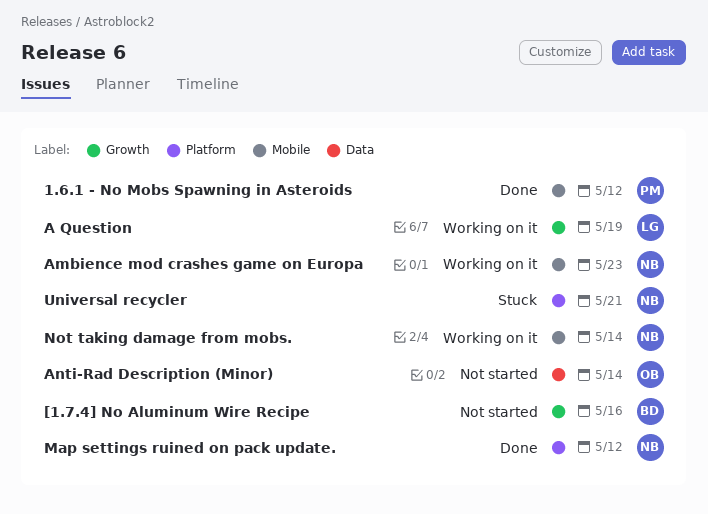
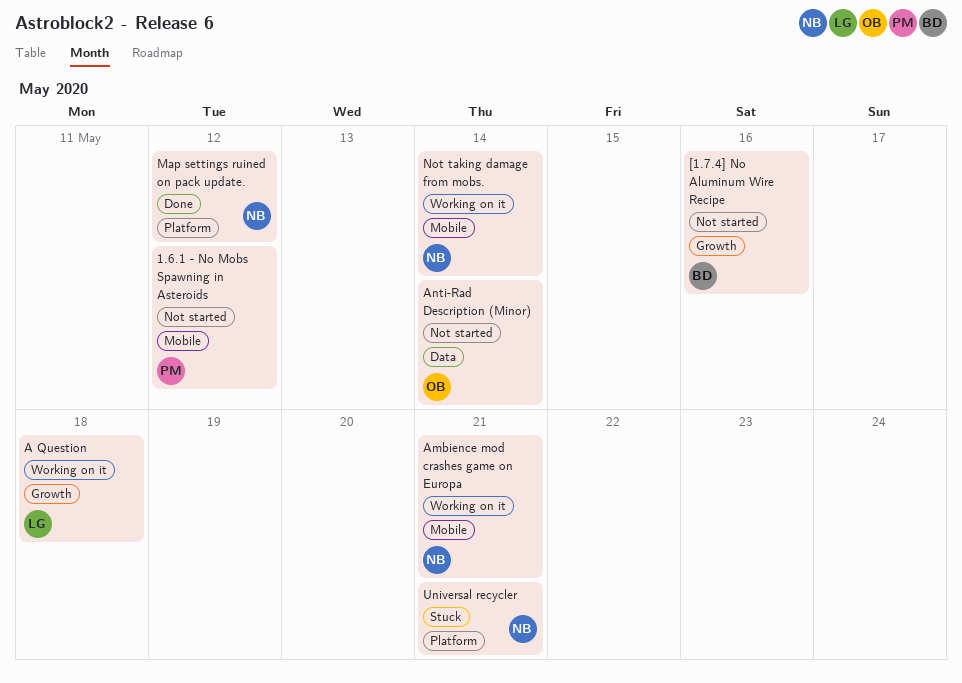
1.6.1 - No Mobs Spawning in Asteroids, status: Done -> Not started
A Question, due: May 19 -> May 18
Ambience mod crashes game on Europa, due: May 23 -> May 21

